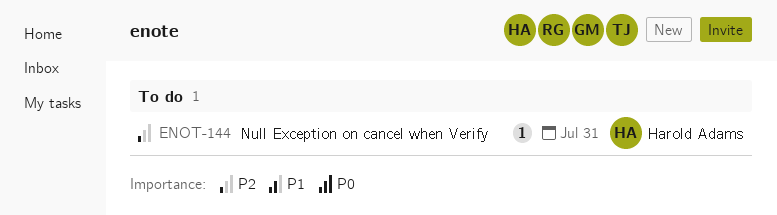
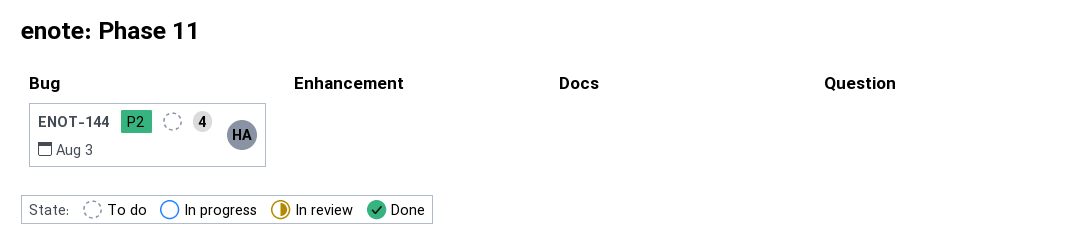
ENOT-144, estimate: 1 -> 4
ENOT-144, due: Jul 31 -> Aug 3

